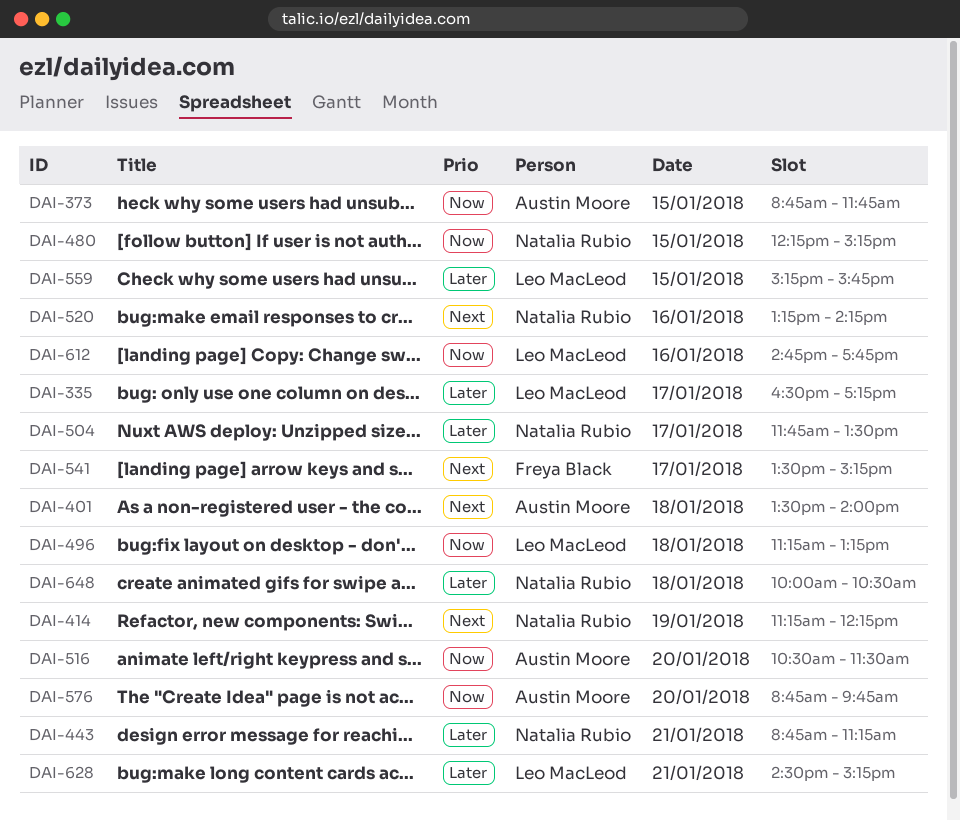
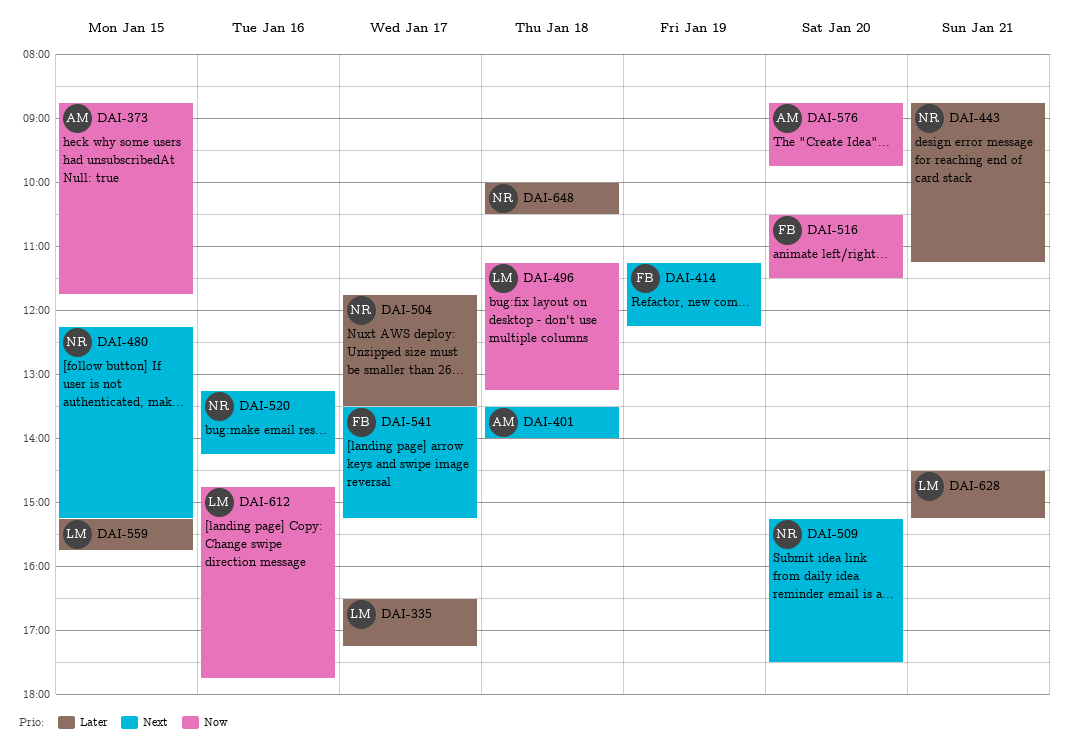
DAI-414, owner: Natalia Rubio -> Freya Black
DAI-480, priority: Now -> Next
DAI-509: none -> present
DAI-516, owner: Austin Moore -> Freya Black

